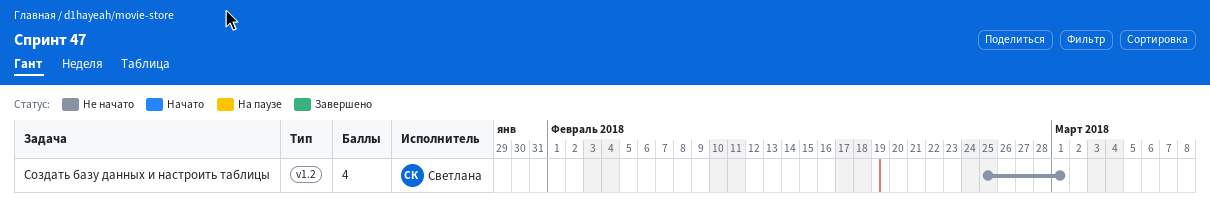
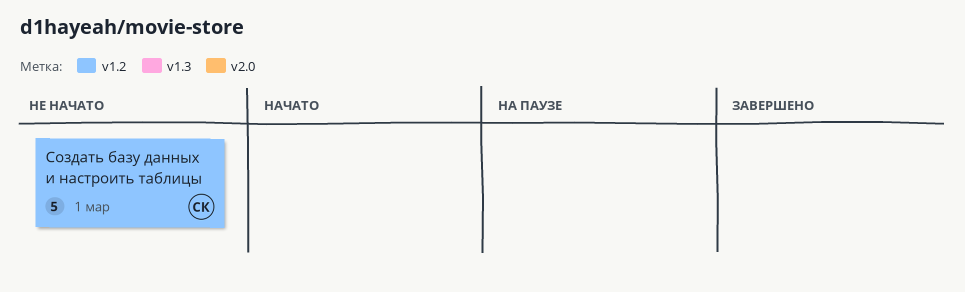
Создать базу данных и настроить таблицы, estimate: 4 -> 5

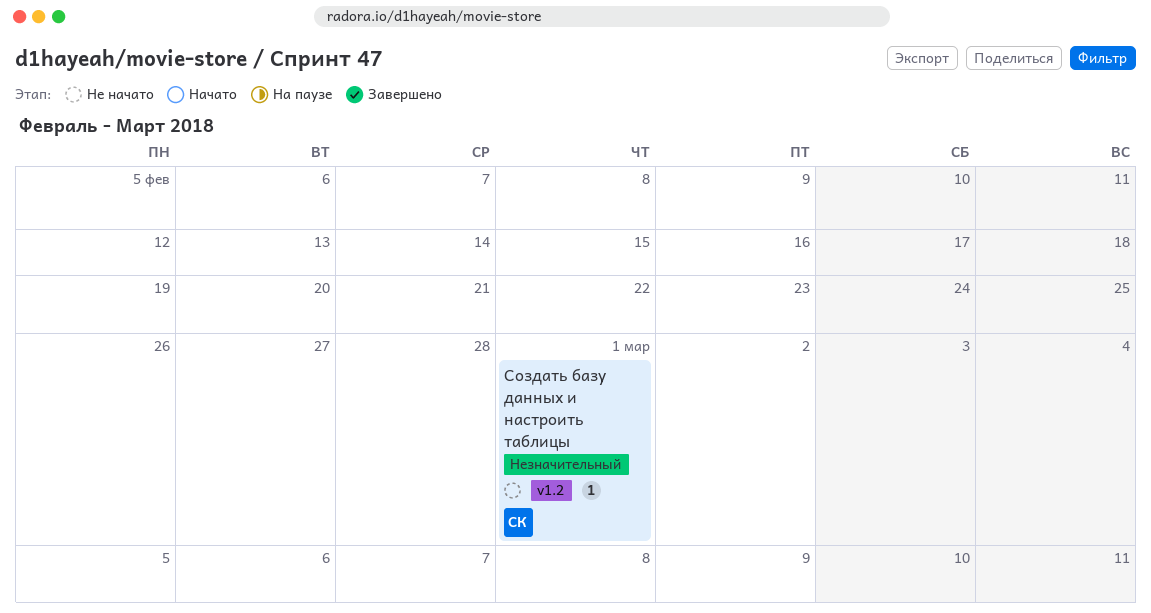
Создать базу данных и настроить таблицы, estimate: 5 -> 1

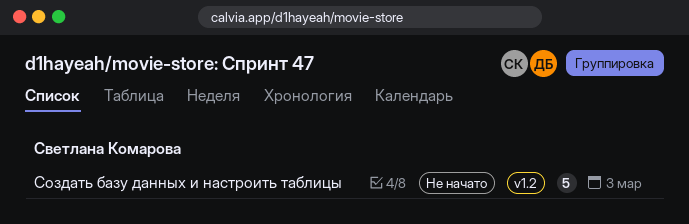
Создать базу данных и настроить таблицы, estimate: 1 -> 5
Создать базу данных и настроить таблицы, due: Mar 1 -> Mar 3

